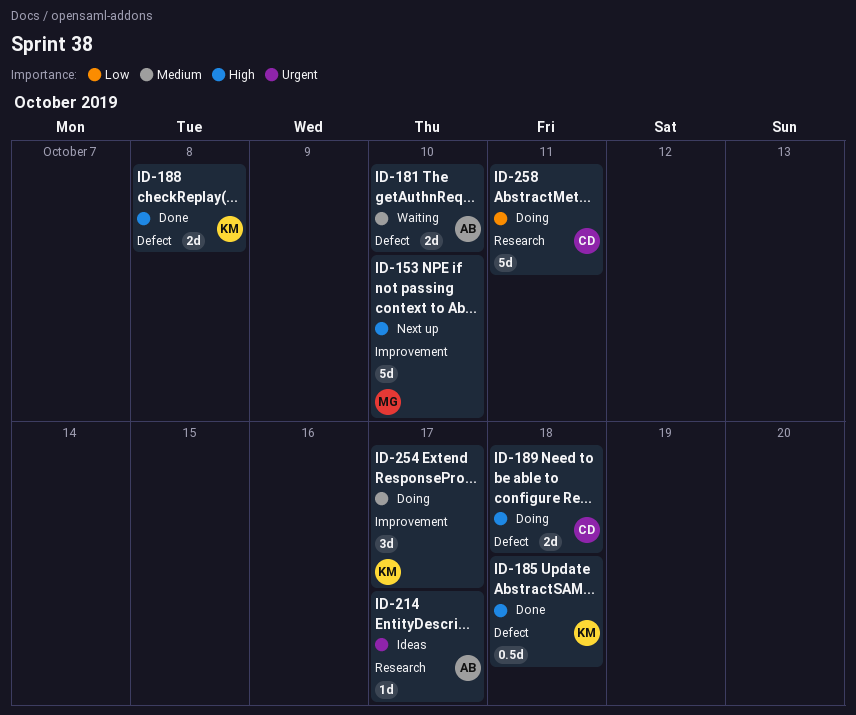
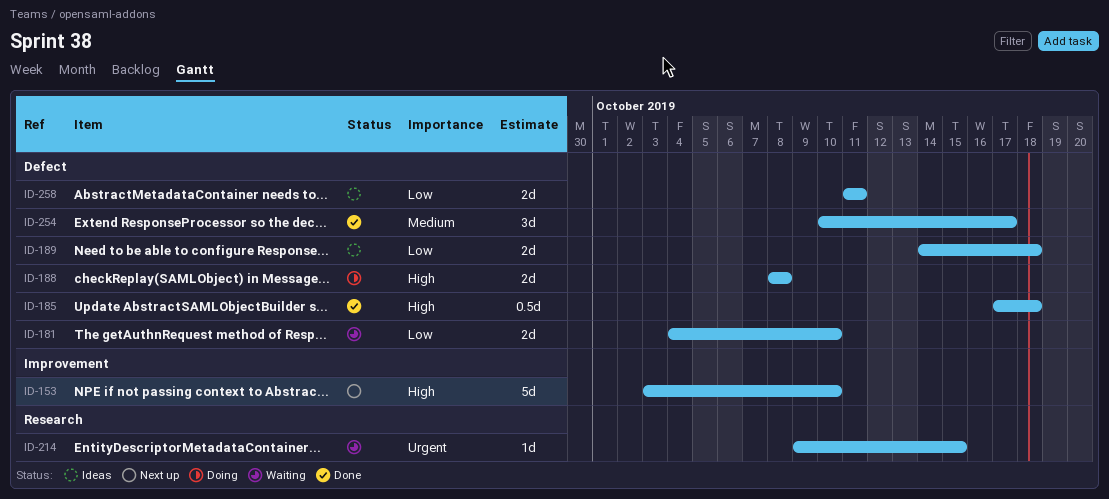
ID-181, priority: Medium -> Low
ID-188, status: Done -> Doing
ID-189, status: Doing -> Ideas
ID-189, priority: High -> Low
ID-214, status: Ideas -> Waiting
ID-214, due: Oct 17 -> Oct 15
ID-254, status: Doing -> Done
ID-254, label: Improvement -> Defect
ID-258, status: Doing -> Ideas
ID-258, label: Research -> Defect
ID-258, estimate: 5d -> 2d

